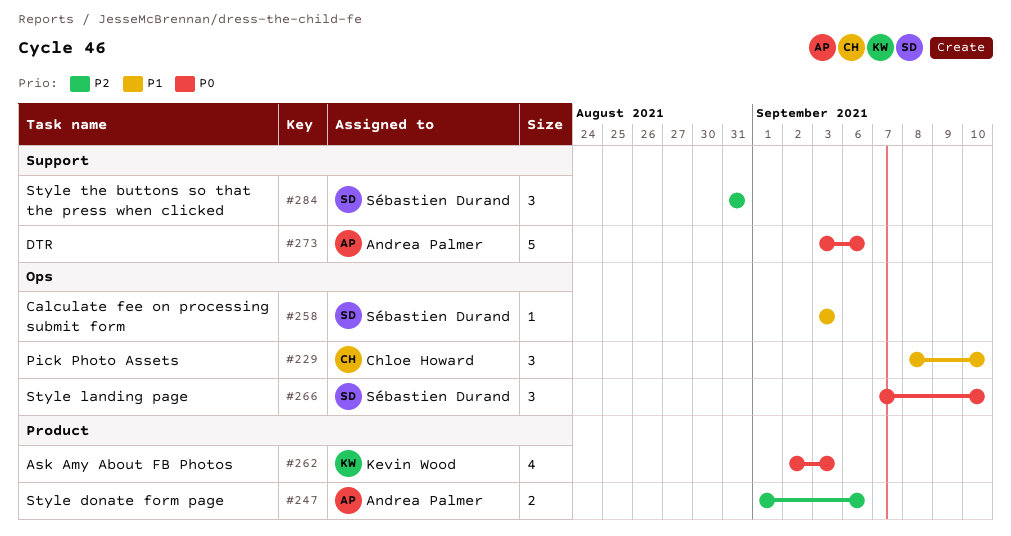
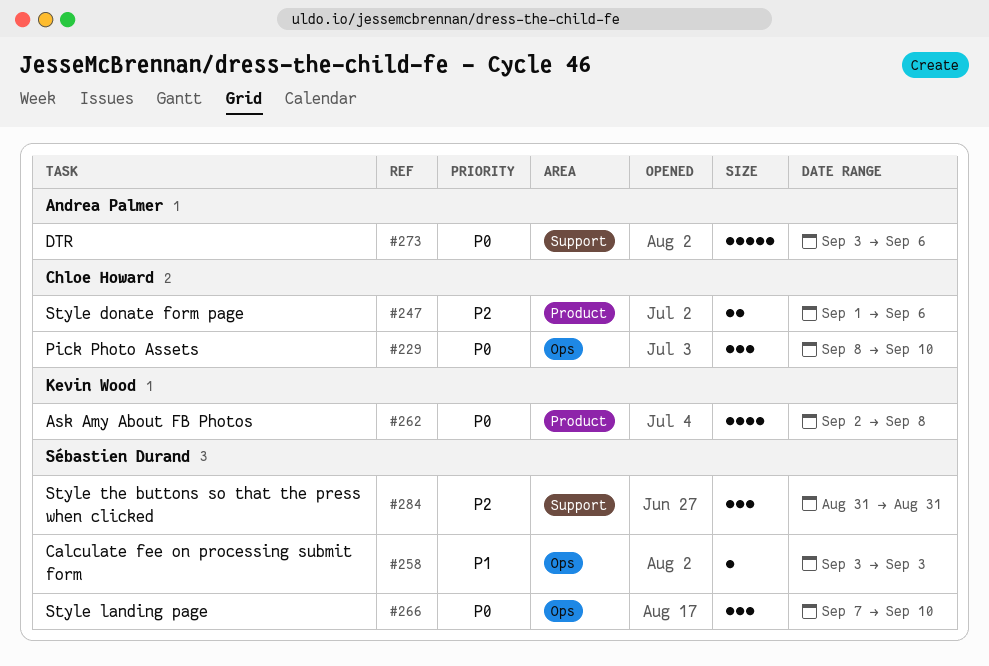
#229, priority: P1 -> P0
#247, owner: Andrea Palmer -> Chloe Howard
#262, due: Sep 3 -> Sep 8

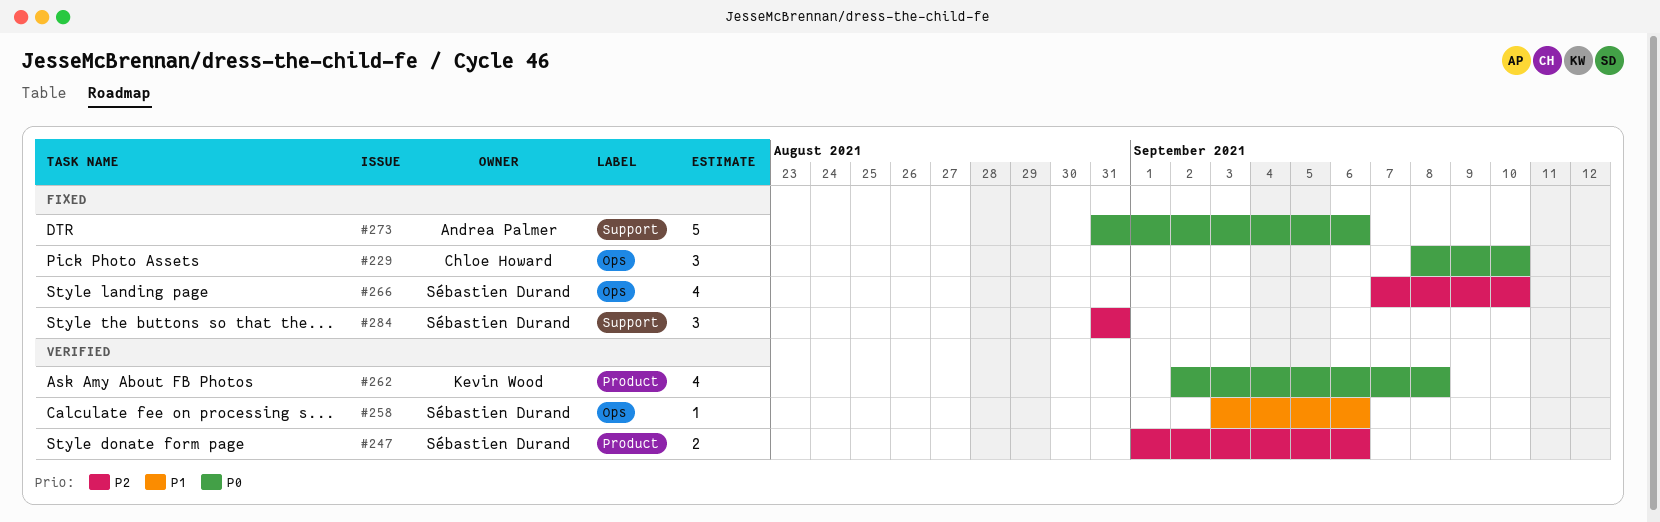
#247, owner: Chloe Howard -> Sébastien Durand
#258, due: Sep 3 -> Sep 6
#266, priority: P0 -> P2
#266, estimate: 3 -> 4
#273, start: Sep 3 -> Aug 31

